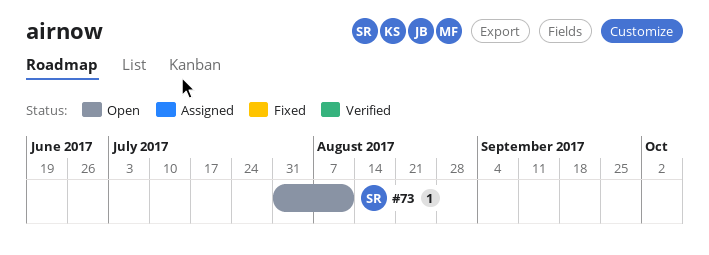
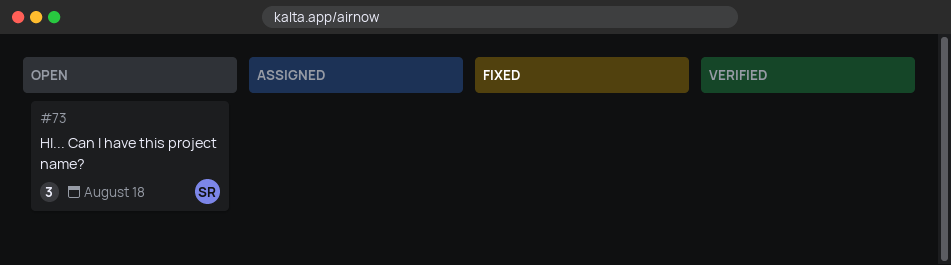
#73, estimate: 1 -> 3
#73, due: Aug 11 -> Aug 18

